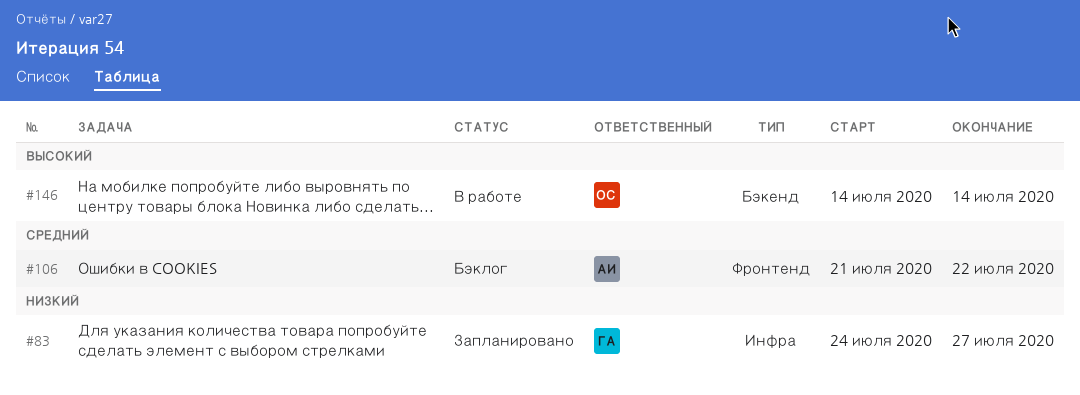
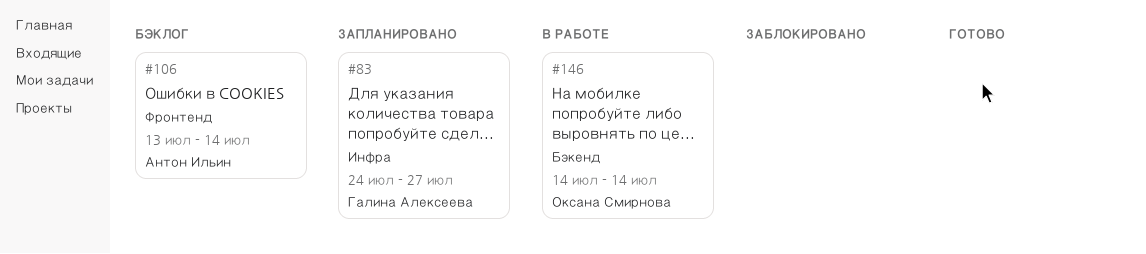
#106, start: Jul 21 -> Jul 13
#106, due: Jul 22 -> Jul 14

